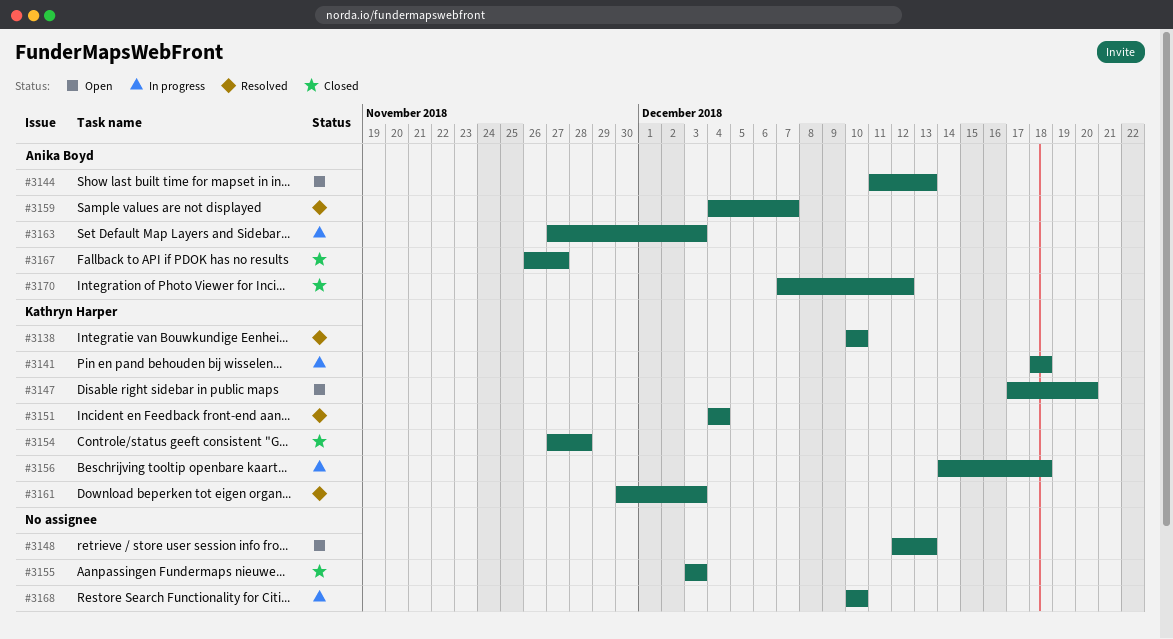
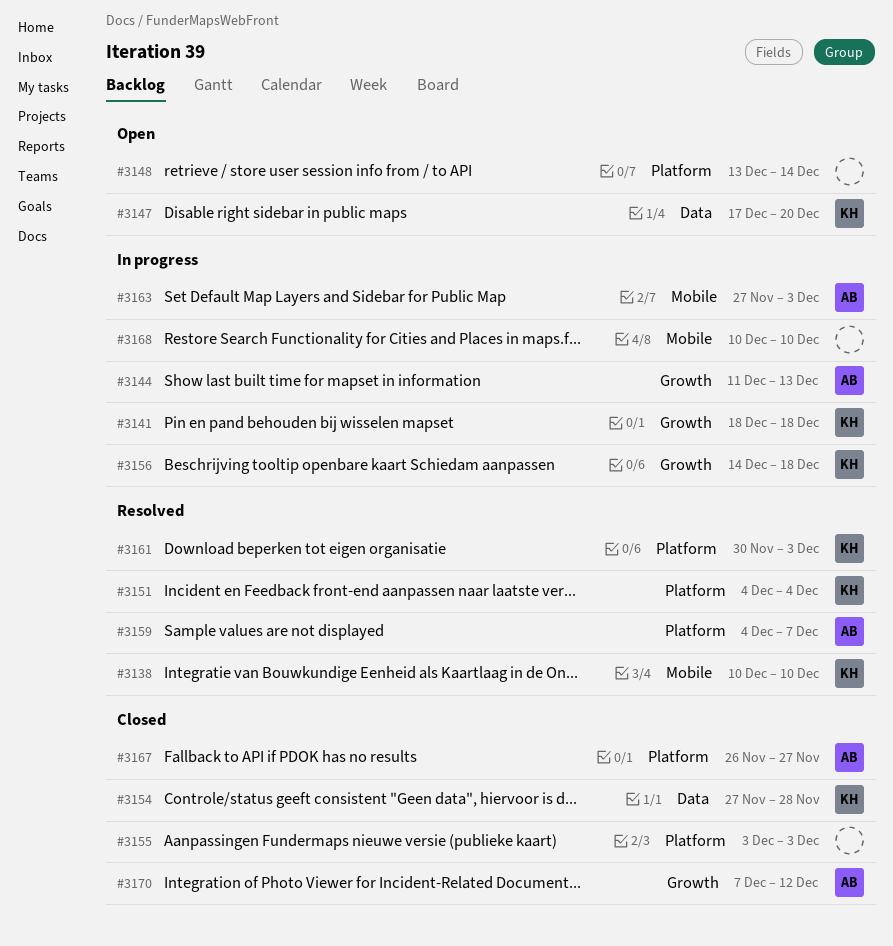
#3144, status: Open -> In progress
#3148, start: Dec 12 -> Dec 13
#3148, due: Dec 13 -> Dec 14

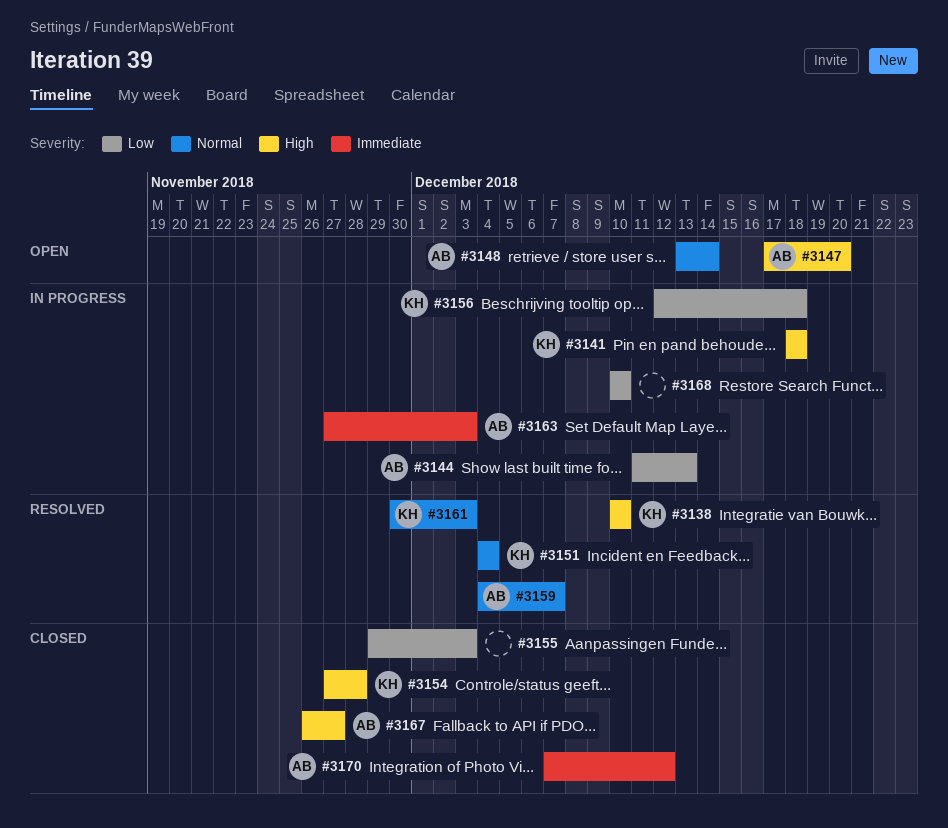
#3147, owner: KH -> AB
#3148, owner: none -> AB
#3155, start: Dec 3 -> Nov 29
#3156, start: Dec 14 -> Dec 12

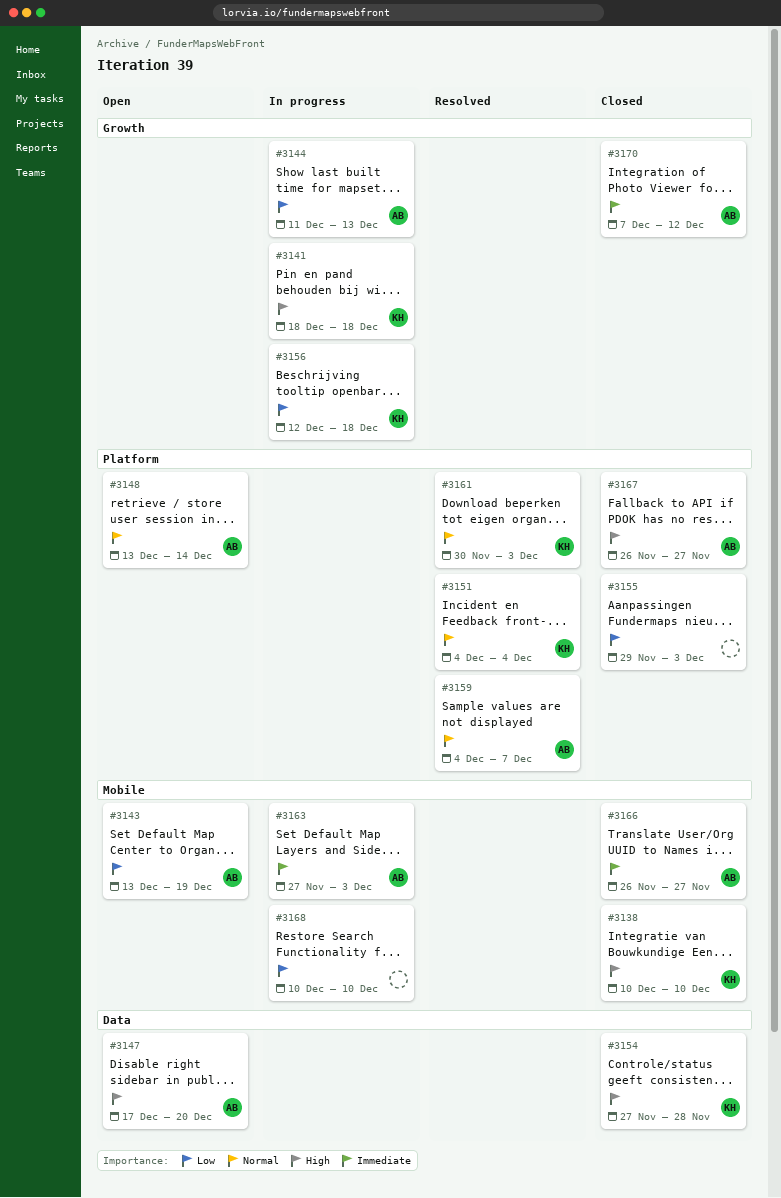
#3138, status: Resolved -> Closed
#3143: none -> present
#3166: none -> present

